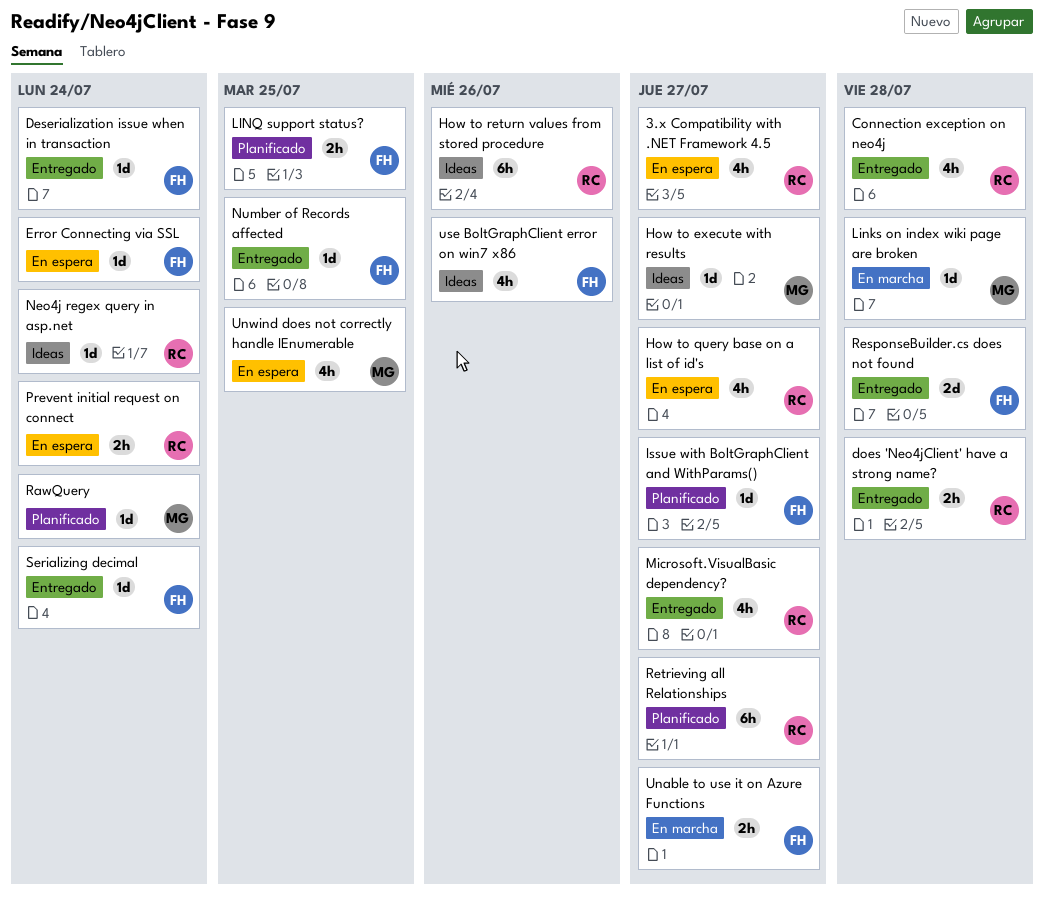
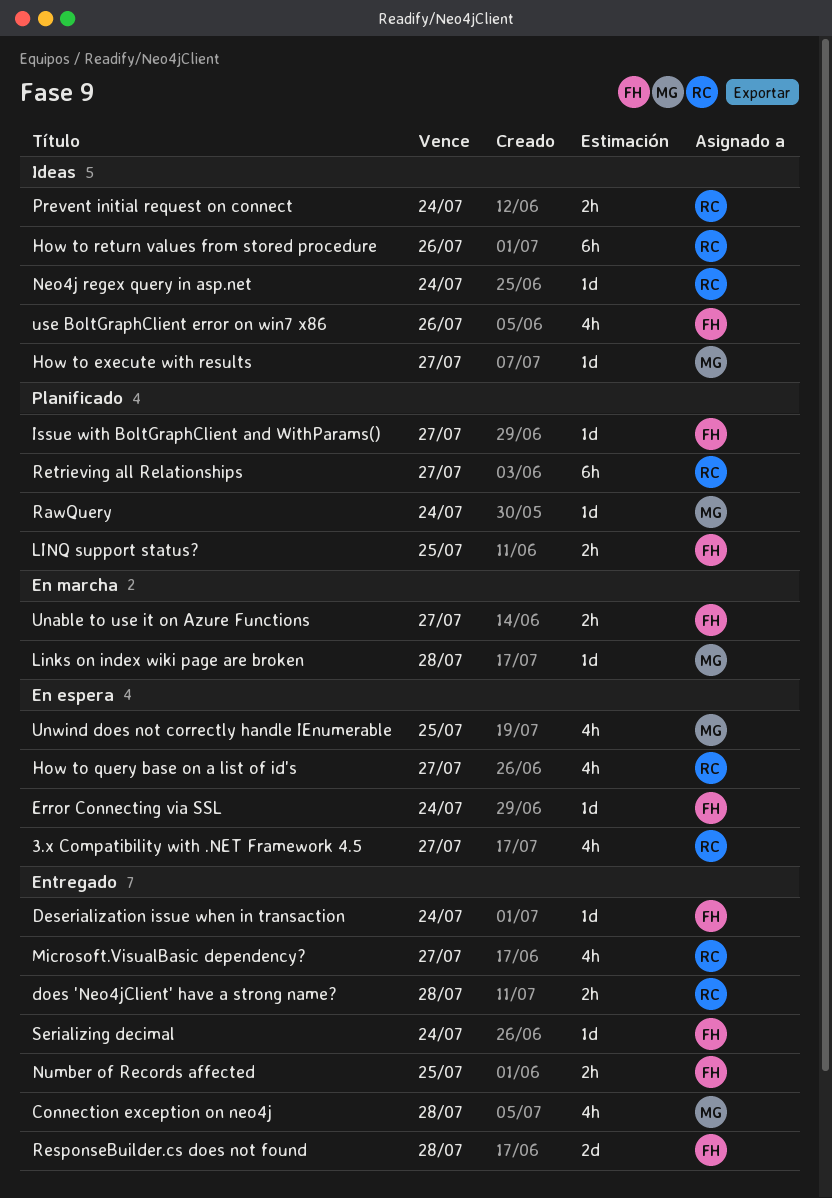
Connection exception on neo4j, owner: RC -> MG
Number of Records affected, estimate: 1d -> 2h
Prevent initial request on connect, status: En espera -> Ideas

